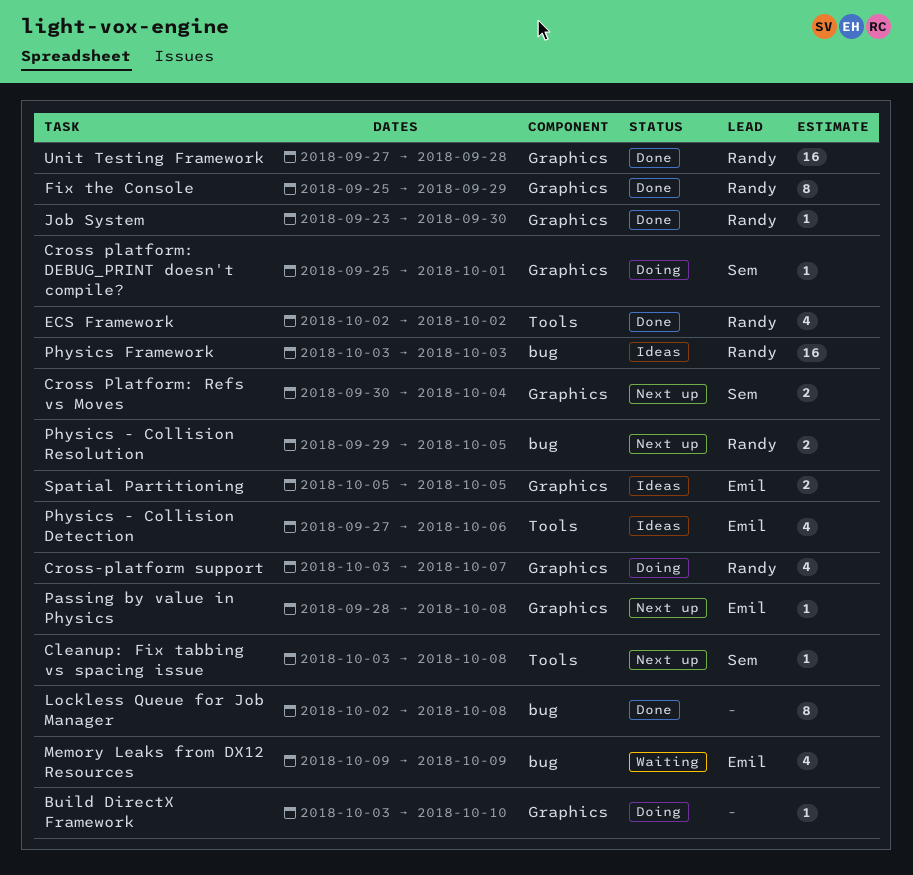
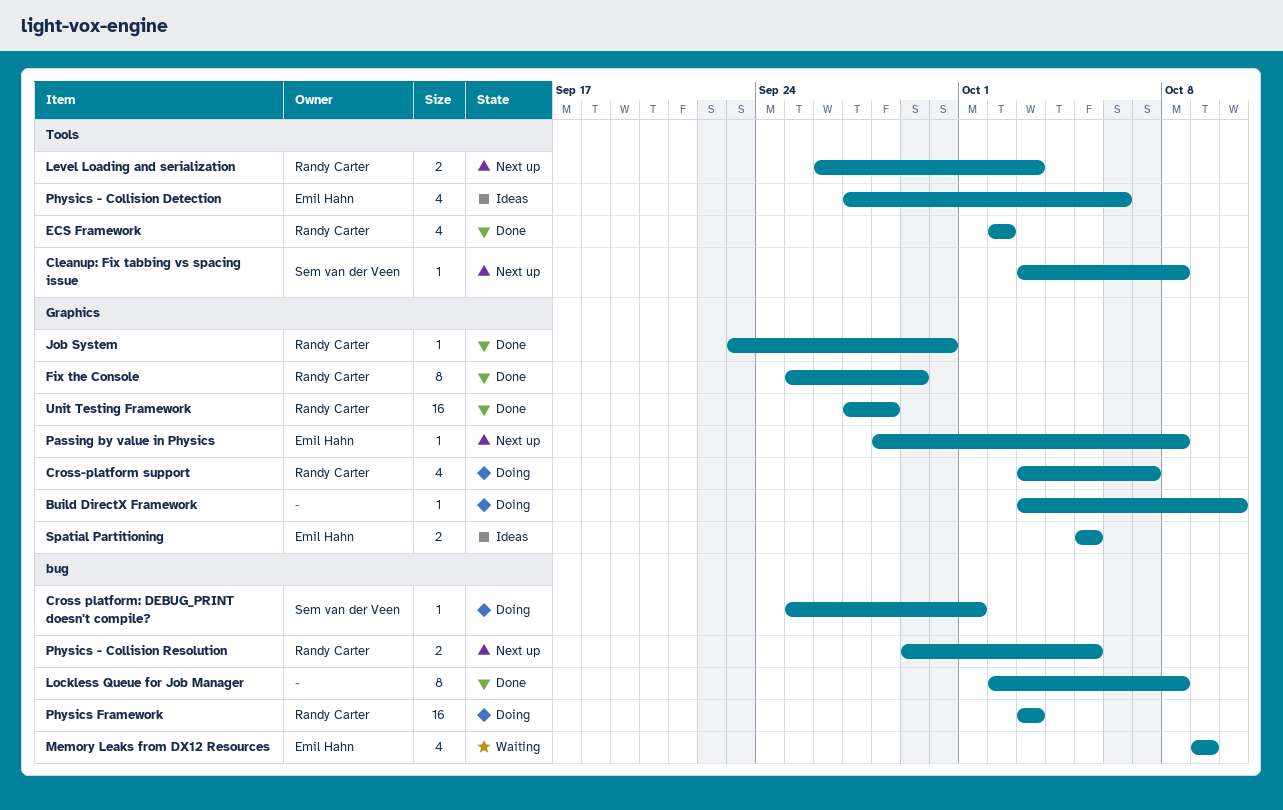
Cross platform: DEBUG_PRINT doesn't compile?, label: Graphics -> bug
Cross Platform: Refs vs Moves: present -> none
Level Loading and serialization: none -> present
Physics Framework, status: Ideas -> Doing

